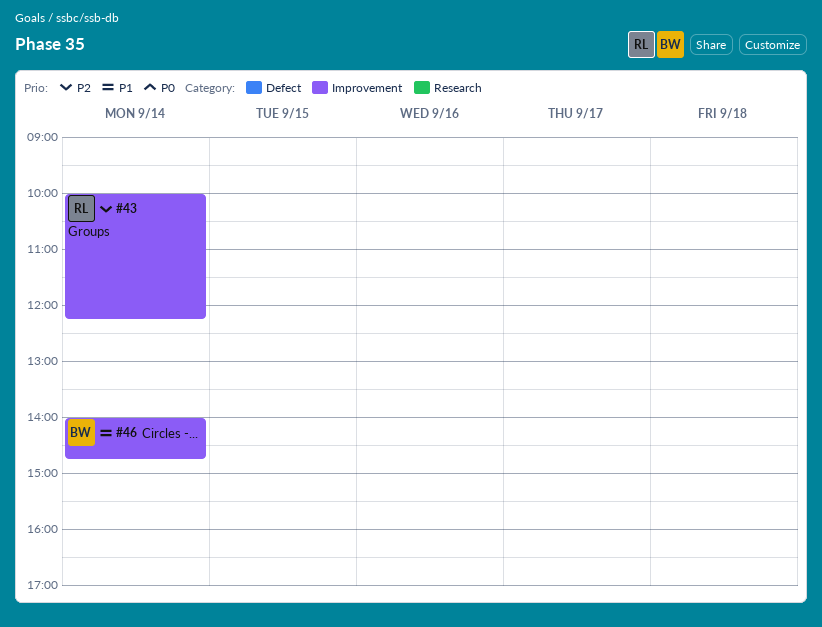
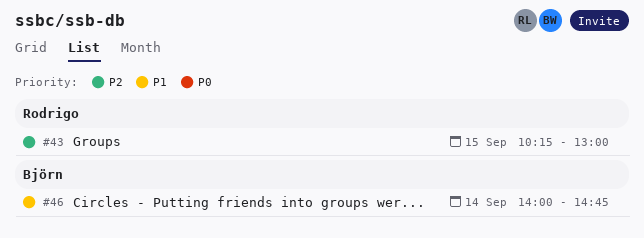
#43, day: Sep 14 -> Sep 15
#43, begins: 10:00 -> 10:15
#43, ends: 12:15 -> 13:00

